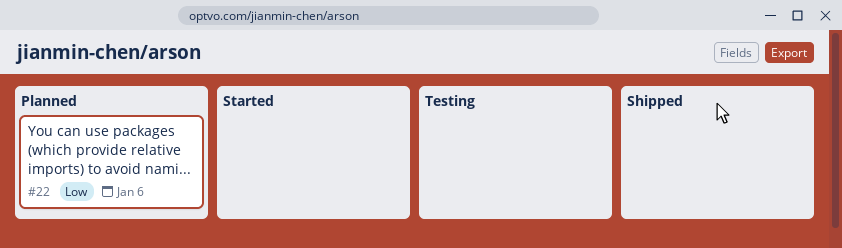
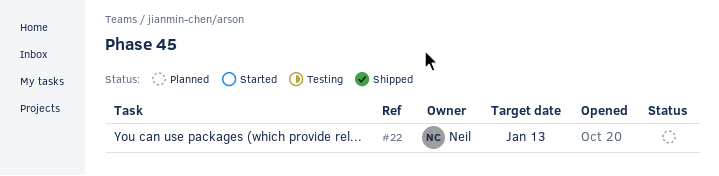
#22, due: Jan 6 -> Jan 13

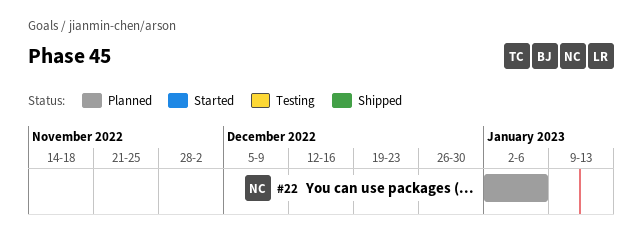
#22, due: Jan 13 -> Jan 6

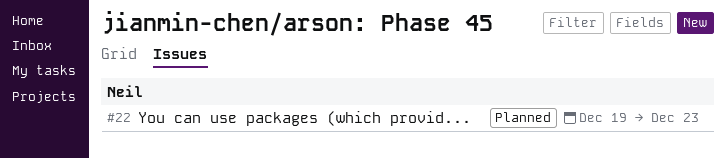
#22, start: Jan 2 -> Dec 19
#22, due: Jan 6 -> Dec 23

